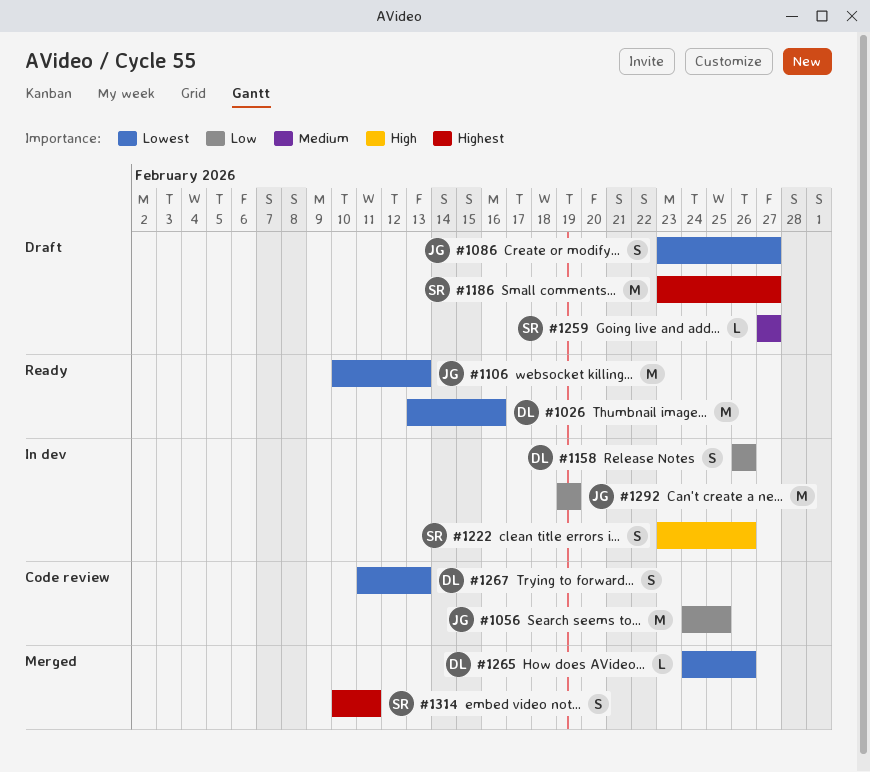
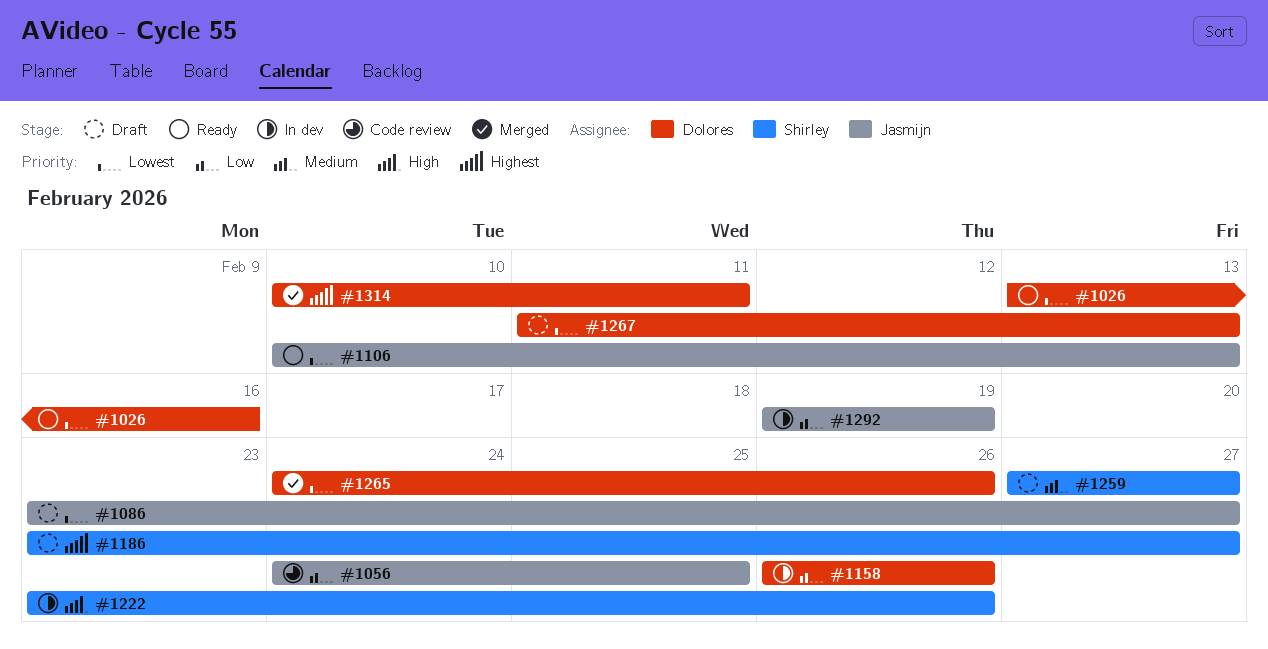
#1267, status: Code review -> Draft
#1314, owner: Shirley -> Dolores

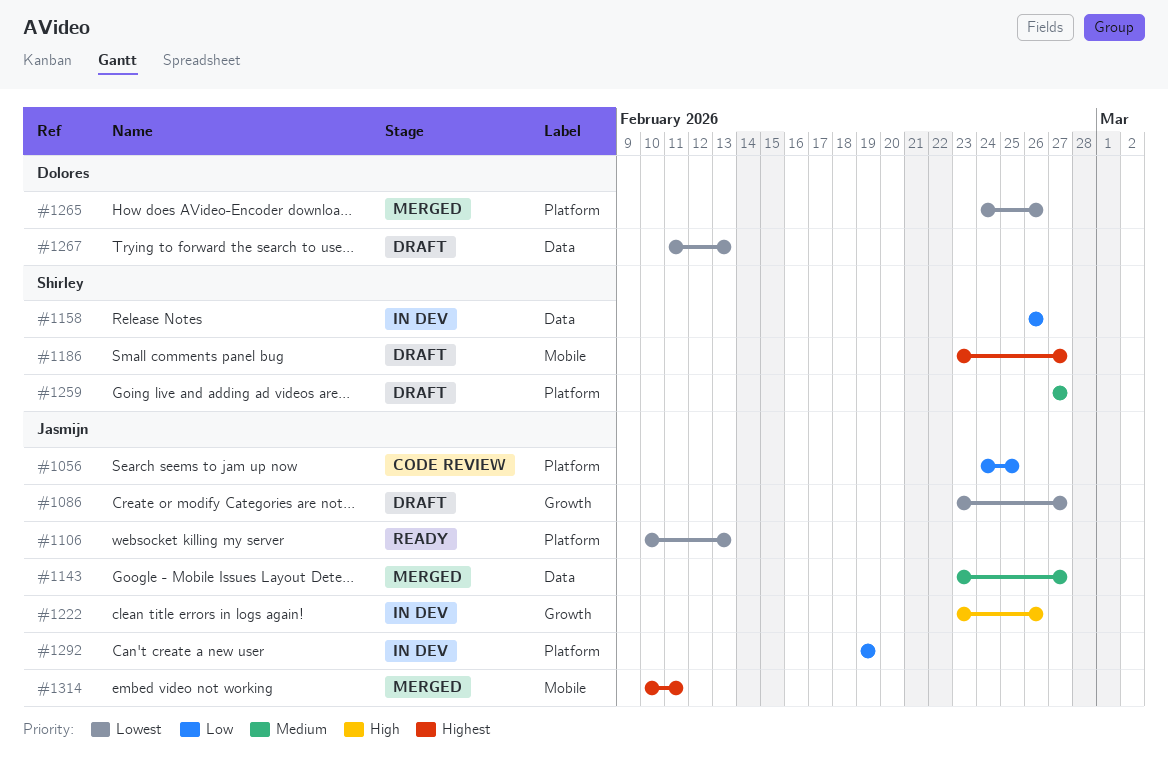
#1026: present -> none
#1143: none -> present
#1158, owner: Dolores -> Shirley
#1222, owner: Shirley -> Jasmijn
#1314, owner: Dolores -> Jasmijn

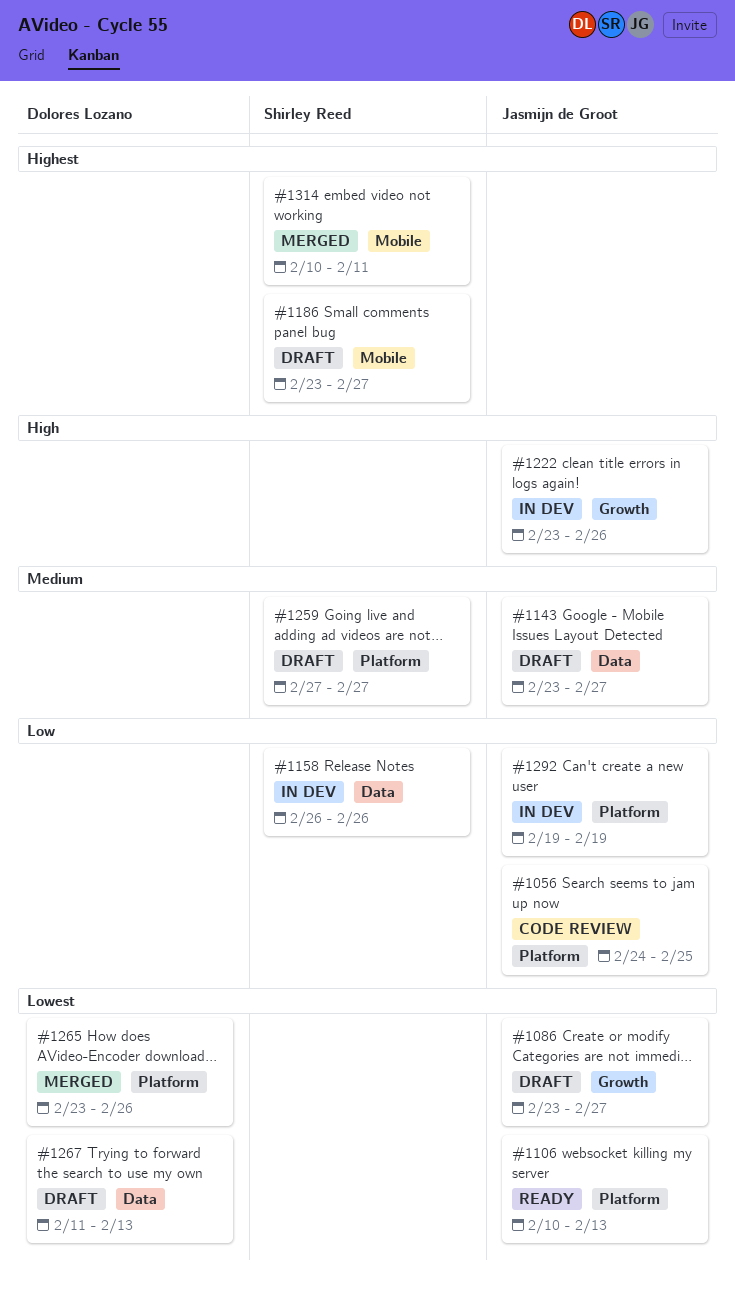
#1143, status: Merged -> Draft
#1265, start: Feb 24 -> Feb 23
#1314, owner: Jasmijn de Groot -> Shirley Reed

